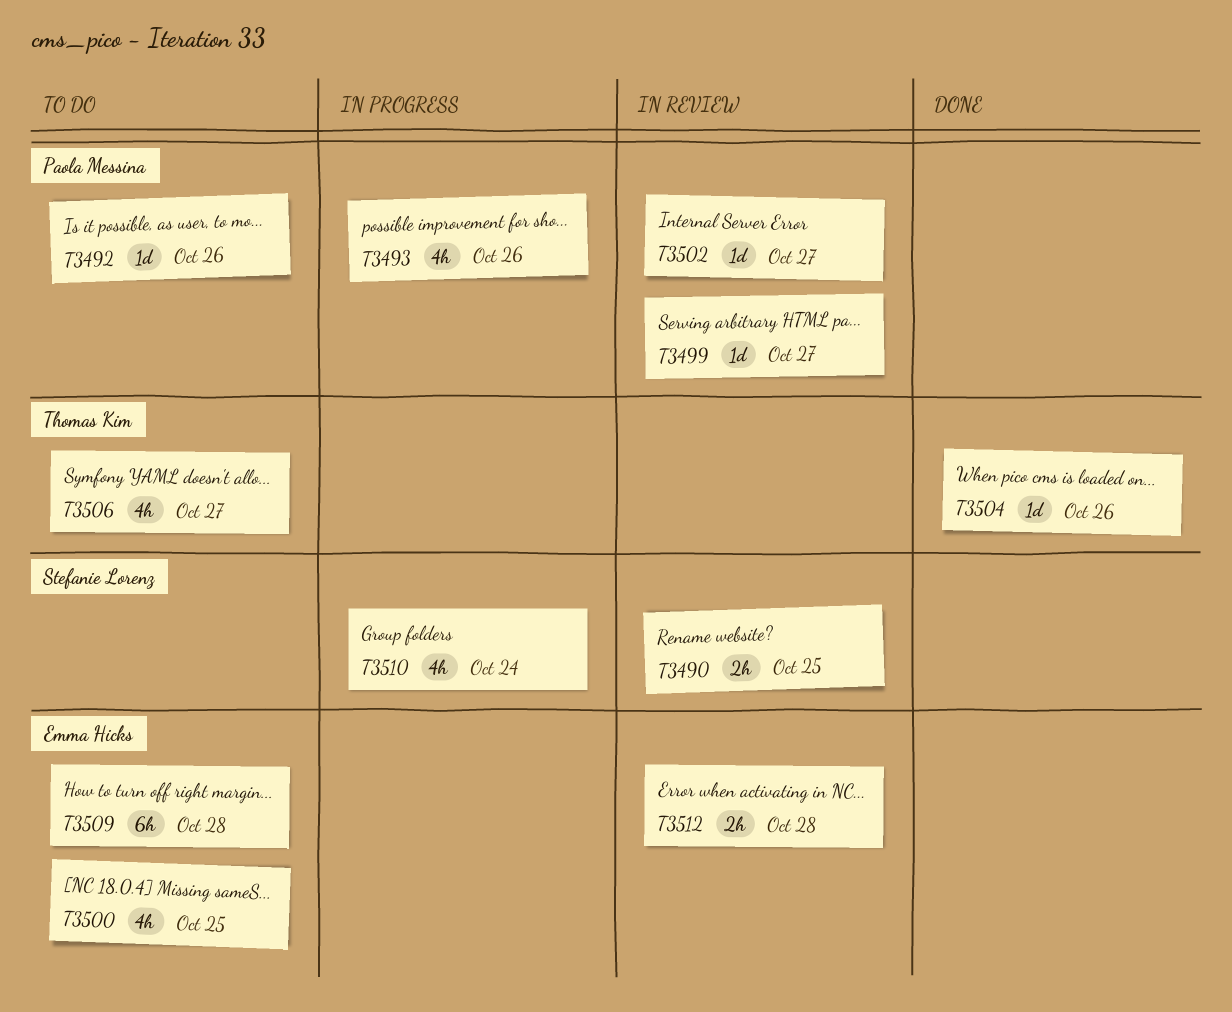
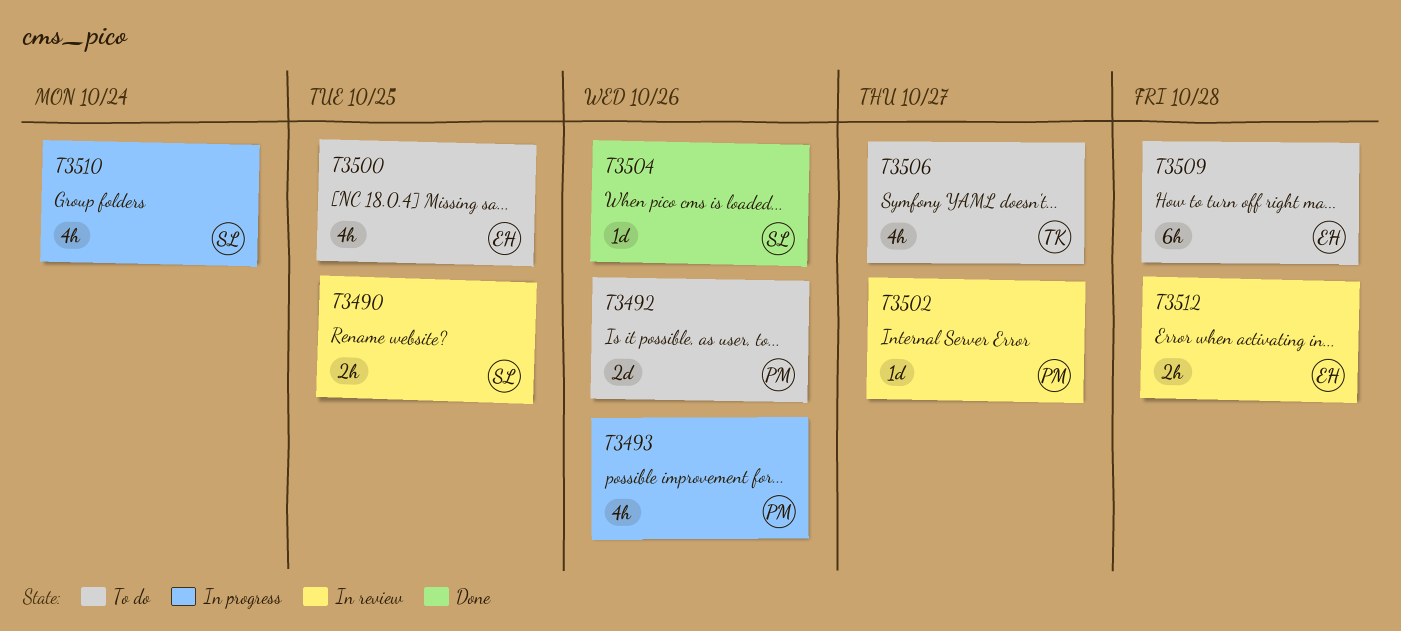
T3492, estimate: 1d -> 2d
T3499: present -> none
T3504, owner: Thomas Kim -> Stefanie Lorenz

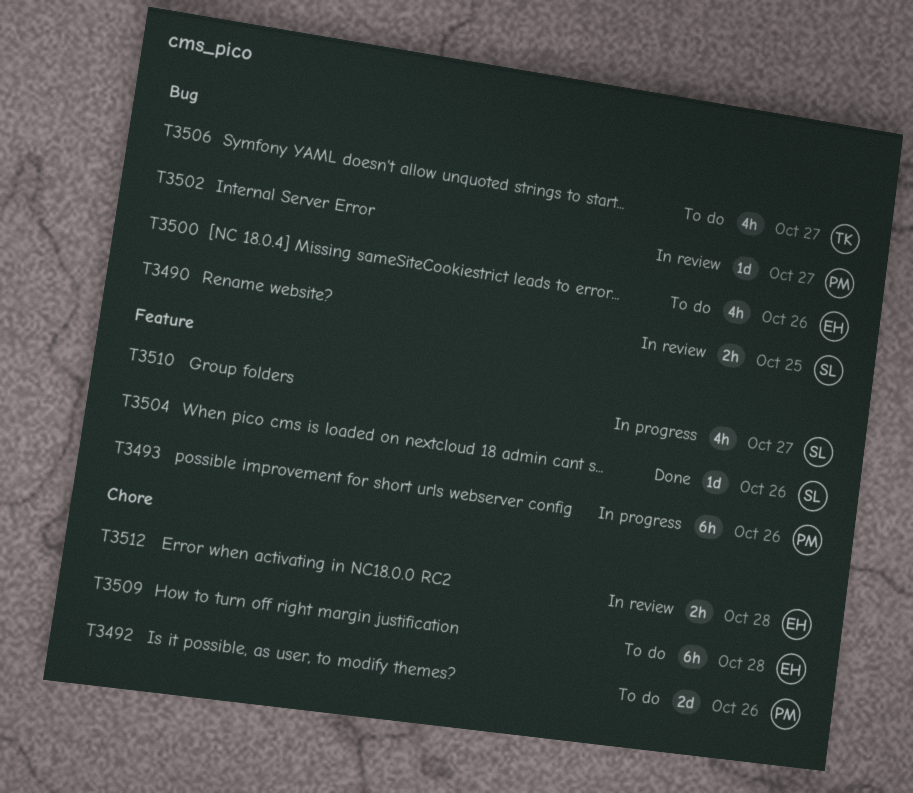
T3493, estimate: 4h -> 6h
T3500, due: Oct 25 -> Oct 26
T3510, due: Oct 24 -> Oct 27

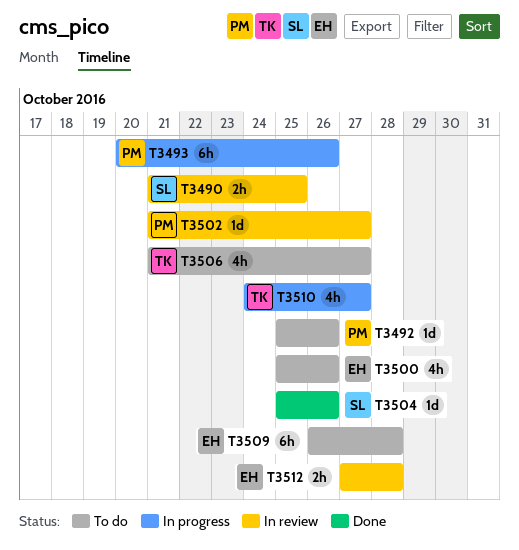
T3492, estimate: 2d -> 1d
T3510, owner: SL -> TK

